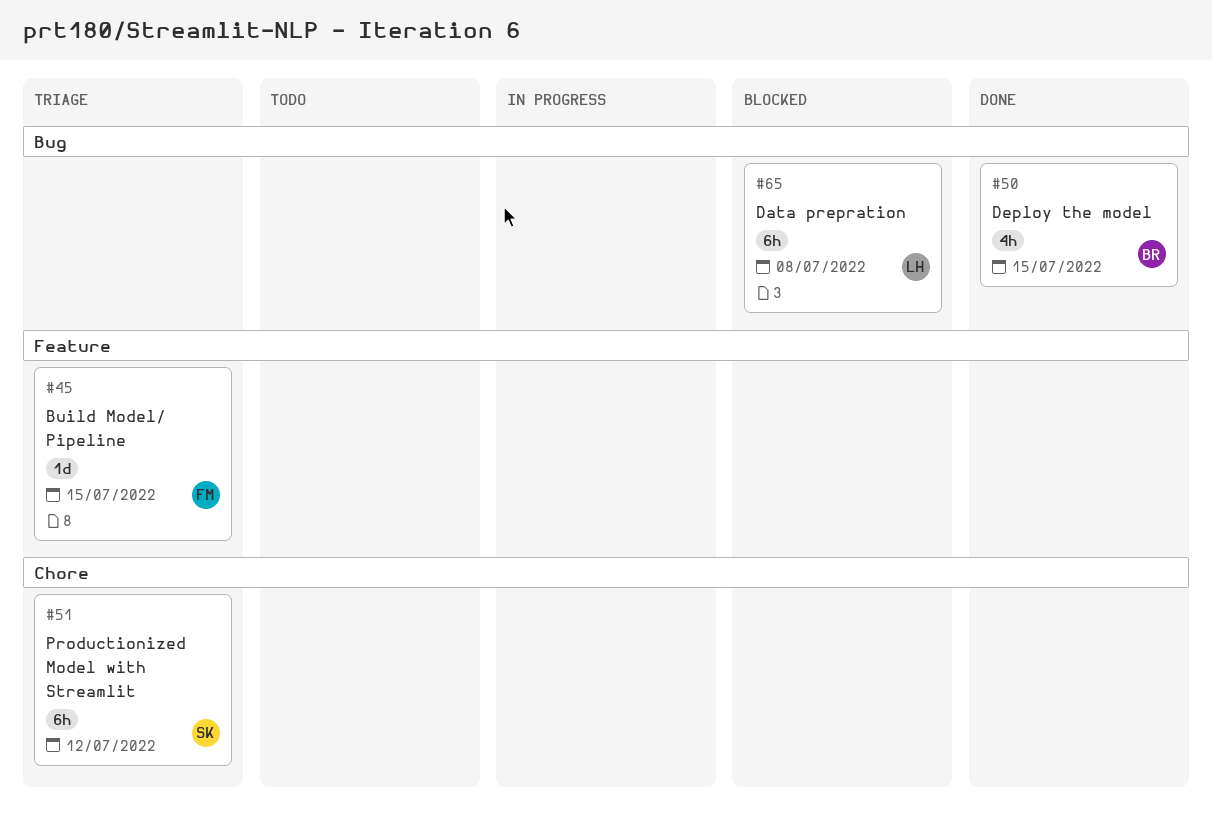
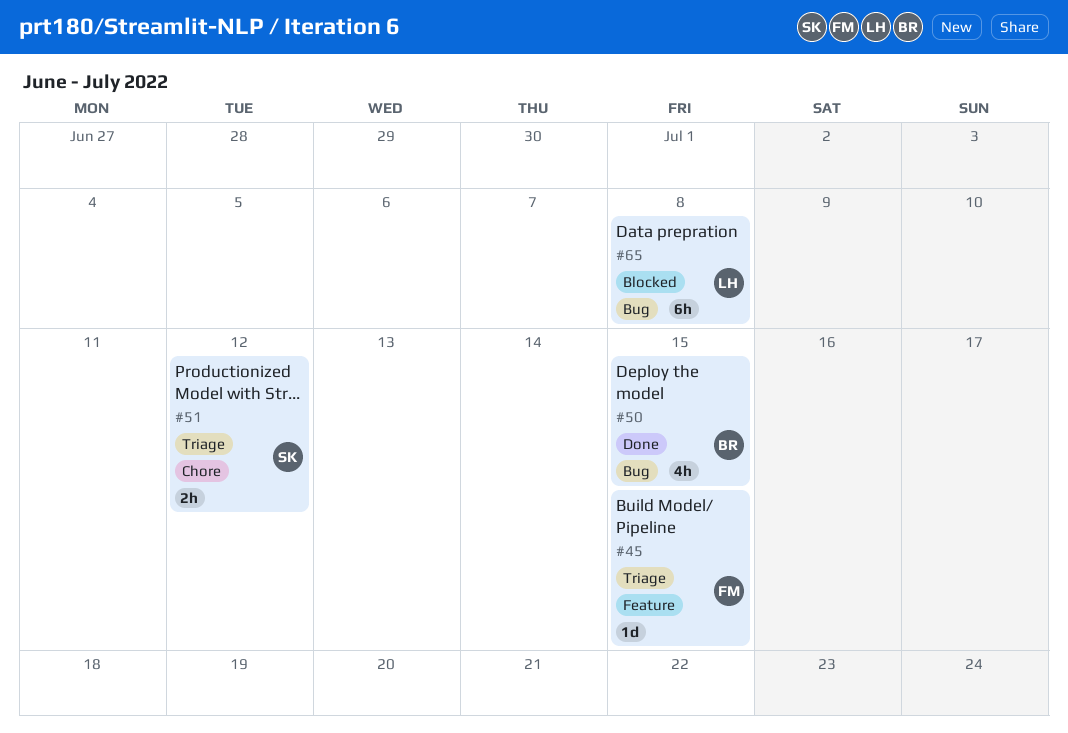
#51, estimate: 6h -> 2h

